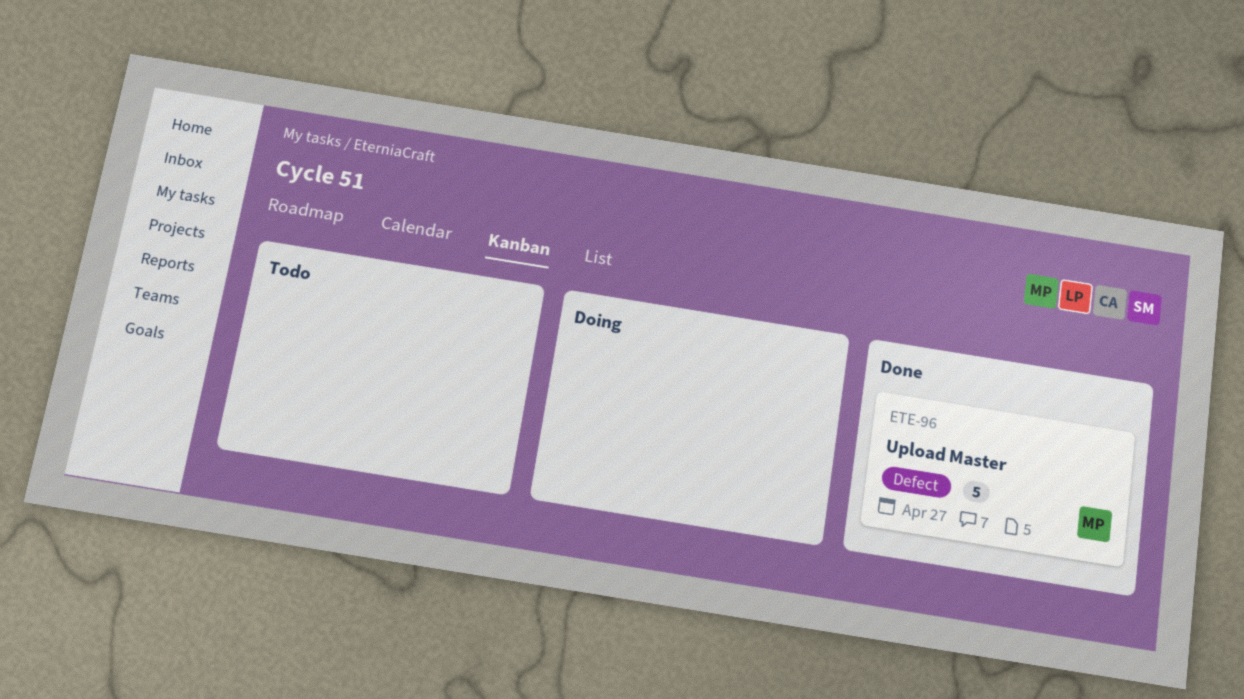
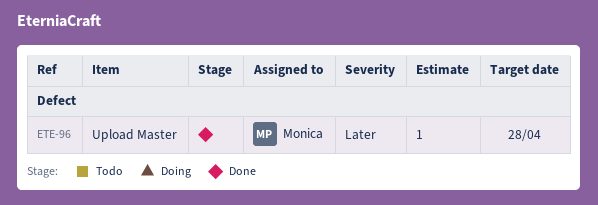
ETE-96, estimate: 5 -> 1
ETE-96, due: Apr 27 -> Apr 28

